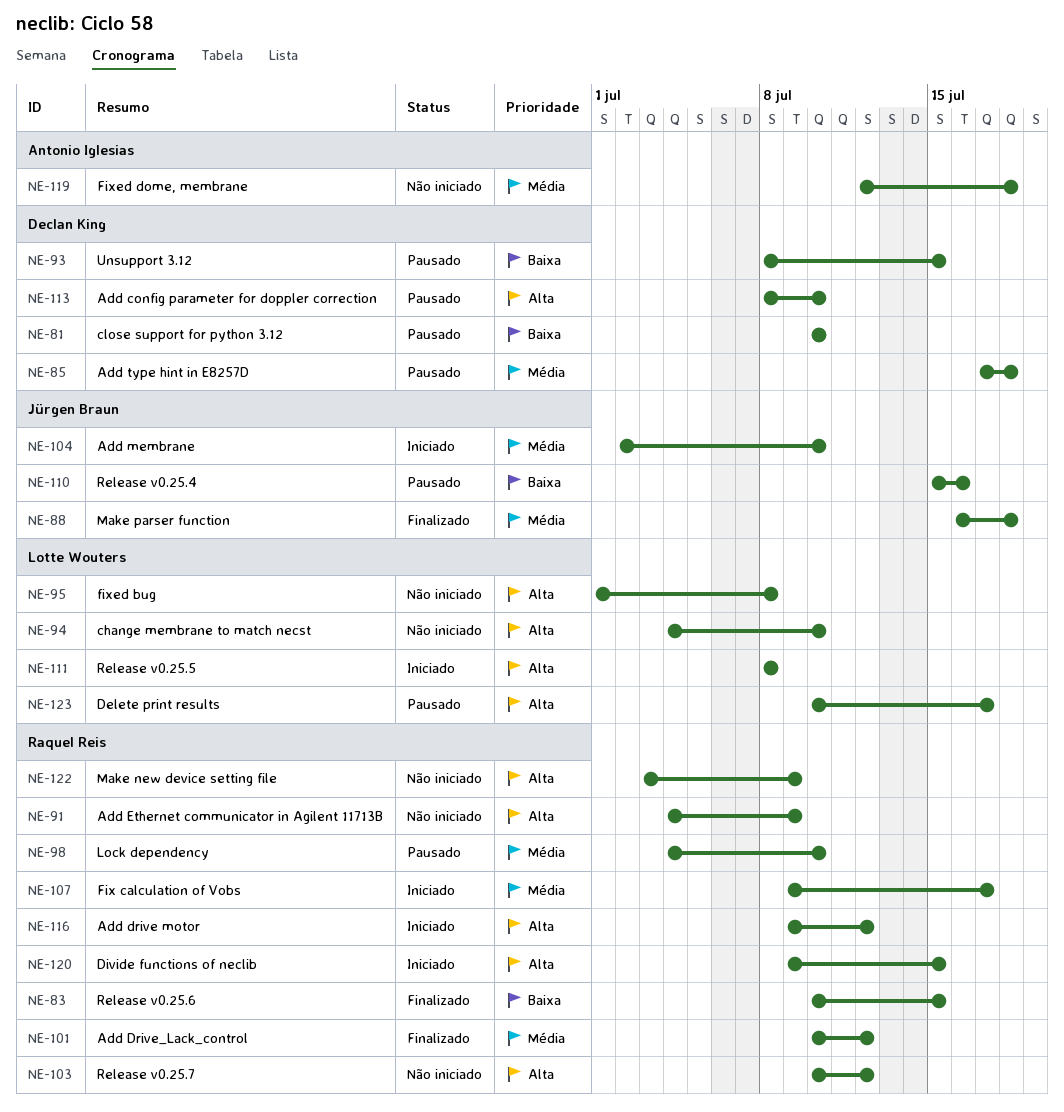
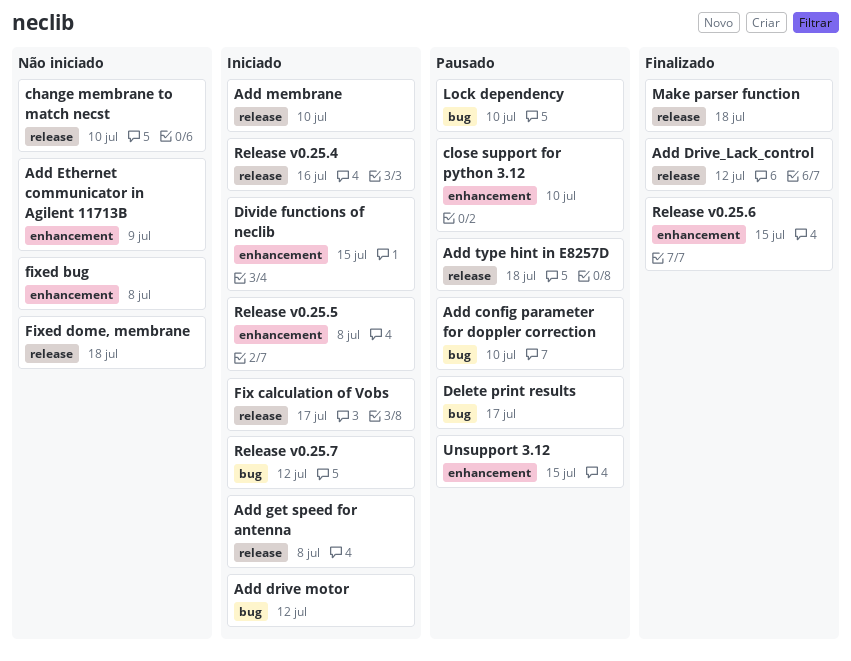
Add get speed for antenna: none -> present
Make new device setting file: present -> none
Release v0.25.4, status: Pausado -> Iniciado
Release v0.25.7, status: Não iniciado -> Iniciado

